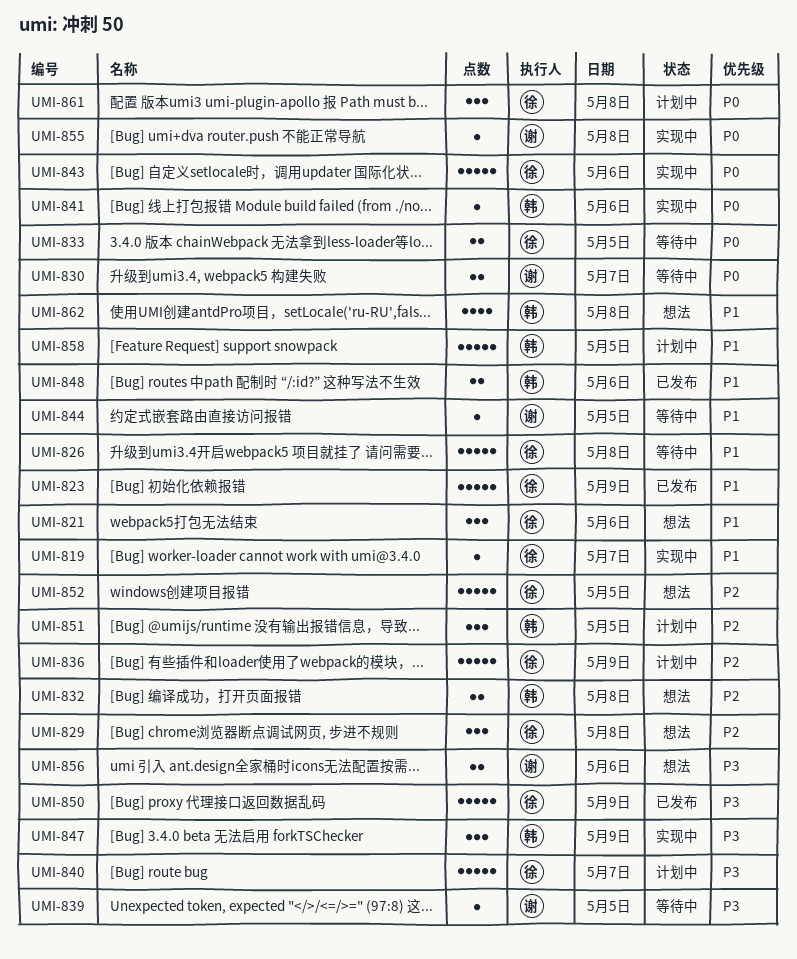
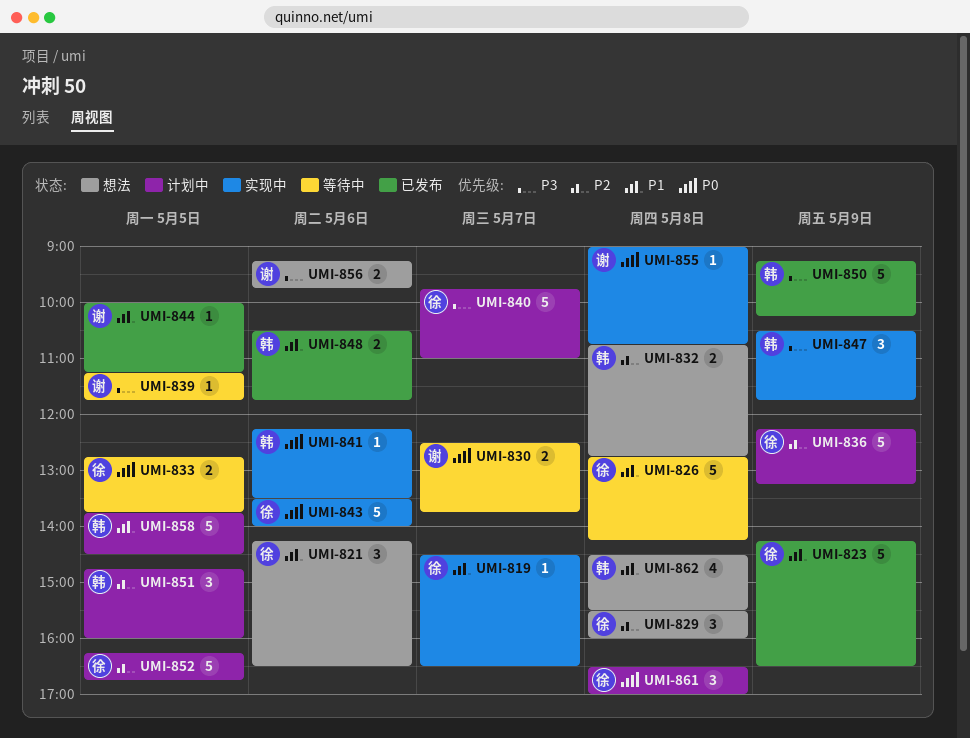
UMI-844, status: 等待中 -> 已发布
UMI-850, owner: 徐 -> 韩
UMI-852, status: 想法 -> 计划中

